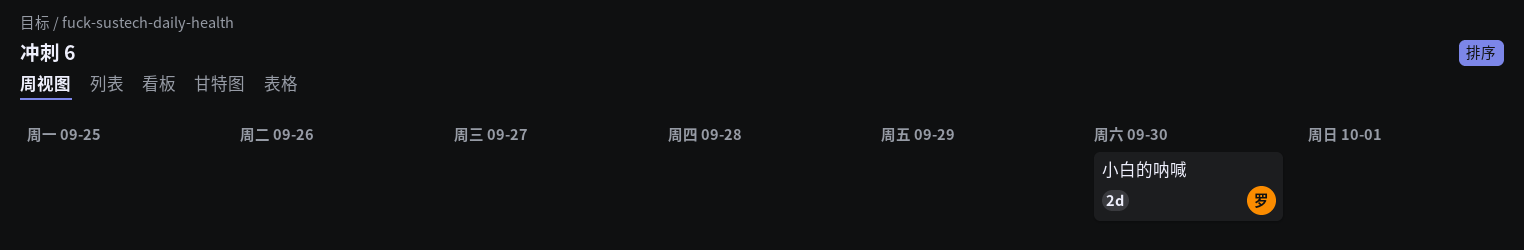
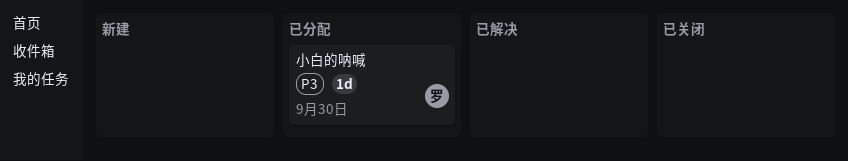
小白的呐喊, estimate: 2d -> 1d

